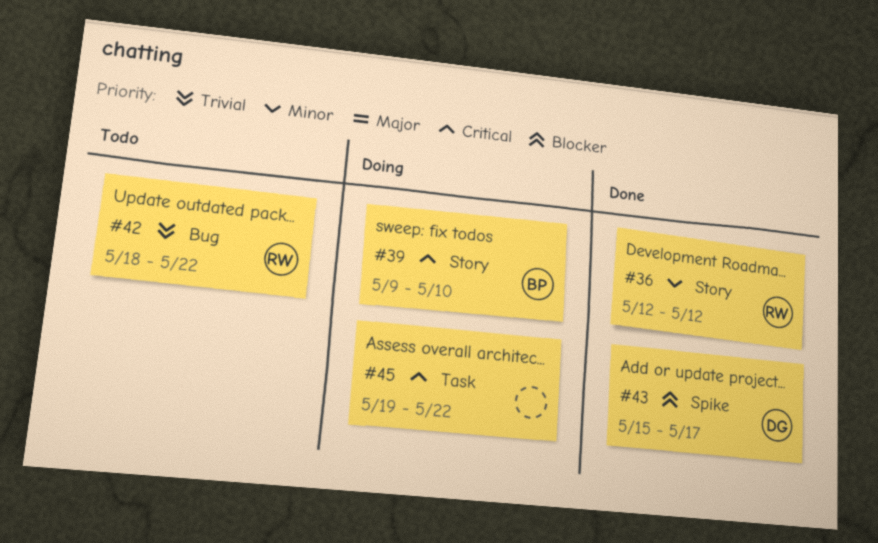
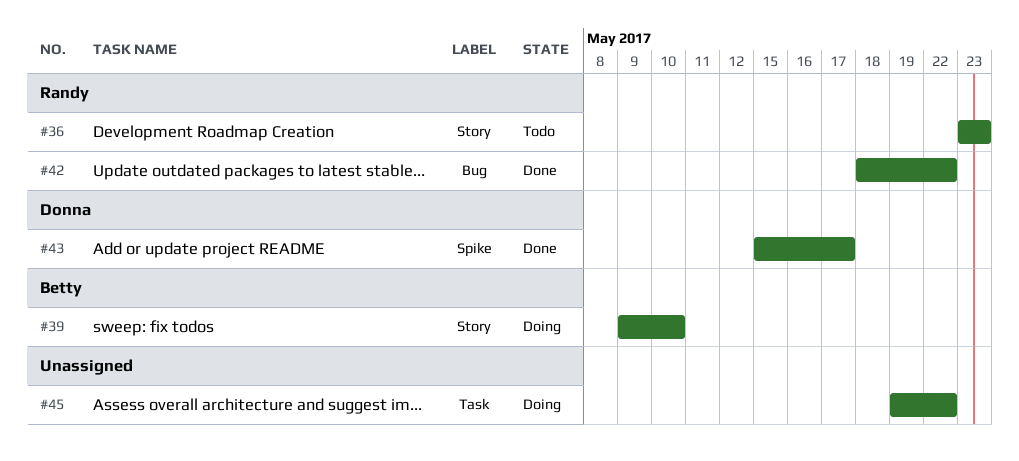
#36, status: Done -> Todo
#36, start: May 12 -> May 23
#36, due: May 12 -> May 23
#42, status: Todo -> Done

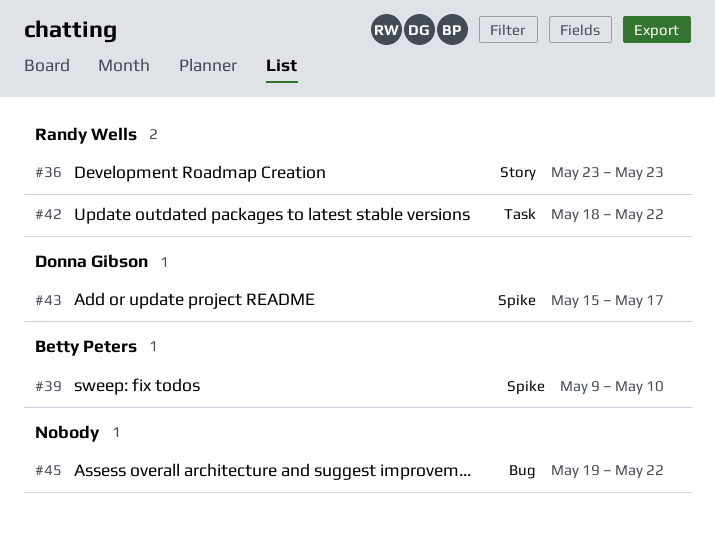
#39, label: Story -> Spike
#42, label: Bug -> Task
#45, label: Task -> Bug

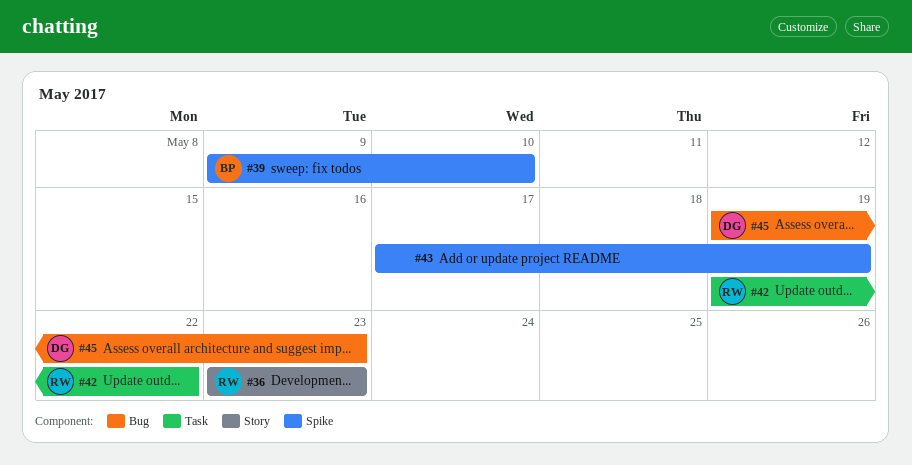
#42, start: May 18 -> May 19
#43, owner: Donna Gibson -> none
#43, start: May 15 -> May 17
#43, due: May 17 -> May 19
#45, owner: none -> Donna Gibson
#45, due: May 22 -> May 23

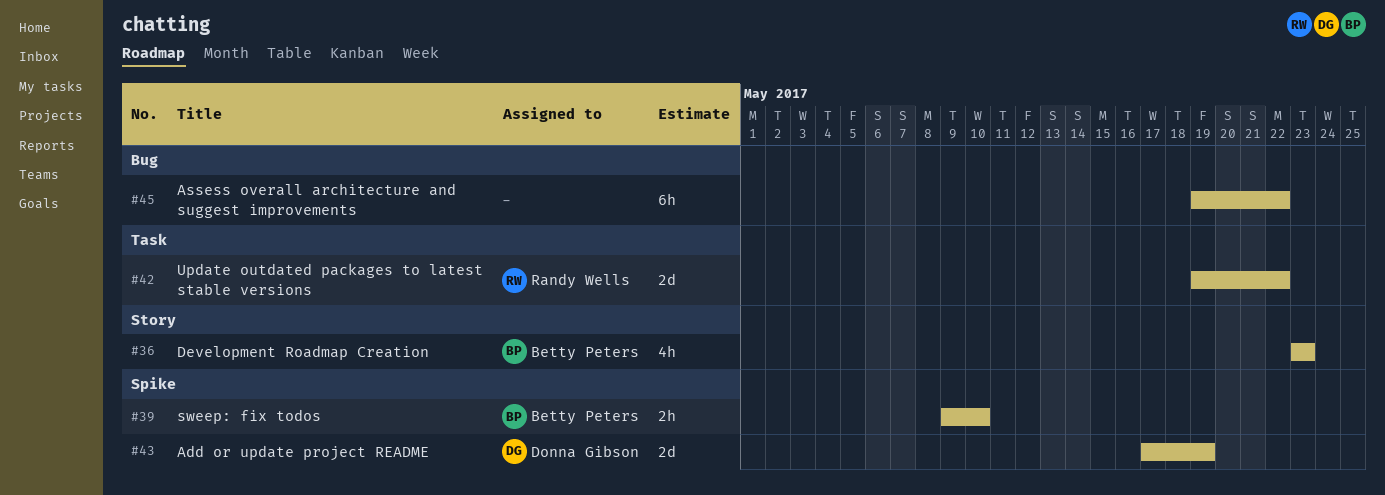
#36, owner: Randy Wells -> Betty Peters
#43, owner: none -> Donna Gibson
#45, owner: Donna Gibson -> none
#45, due: May 23 -> May 22

